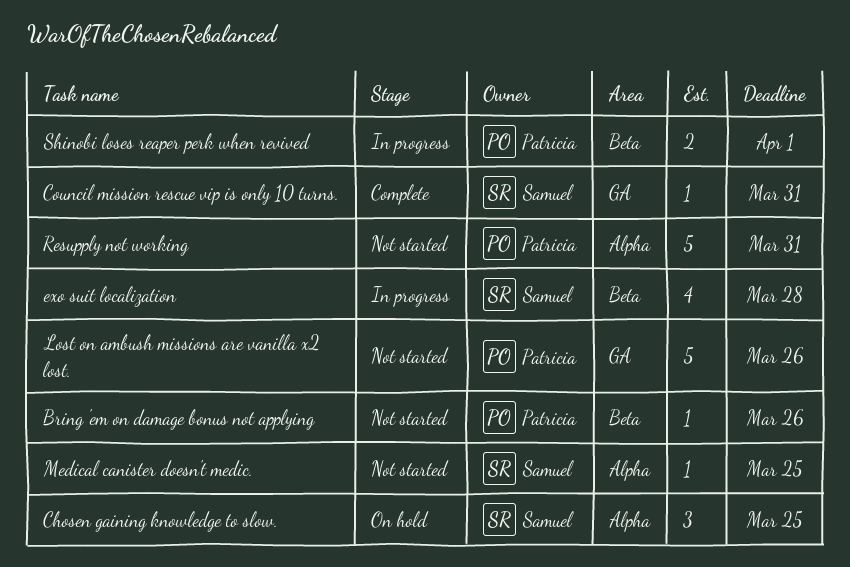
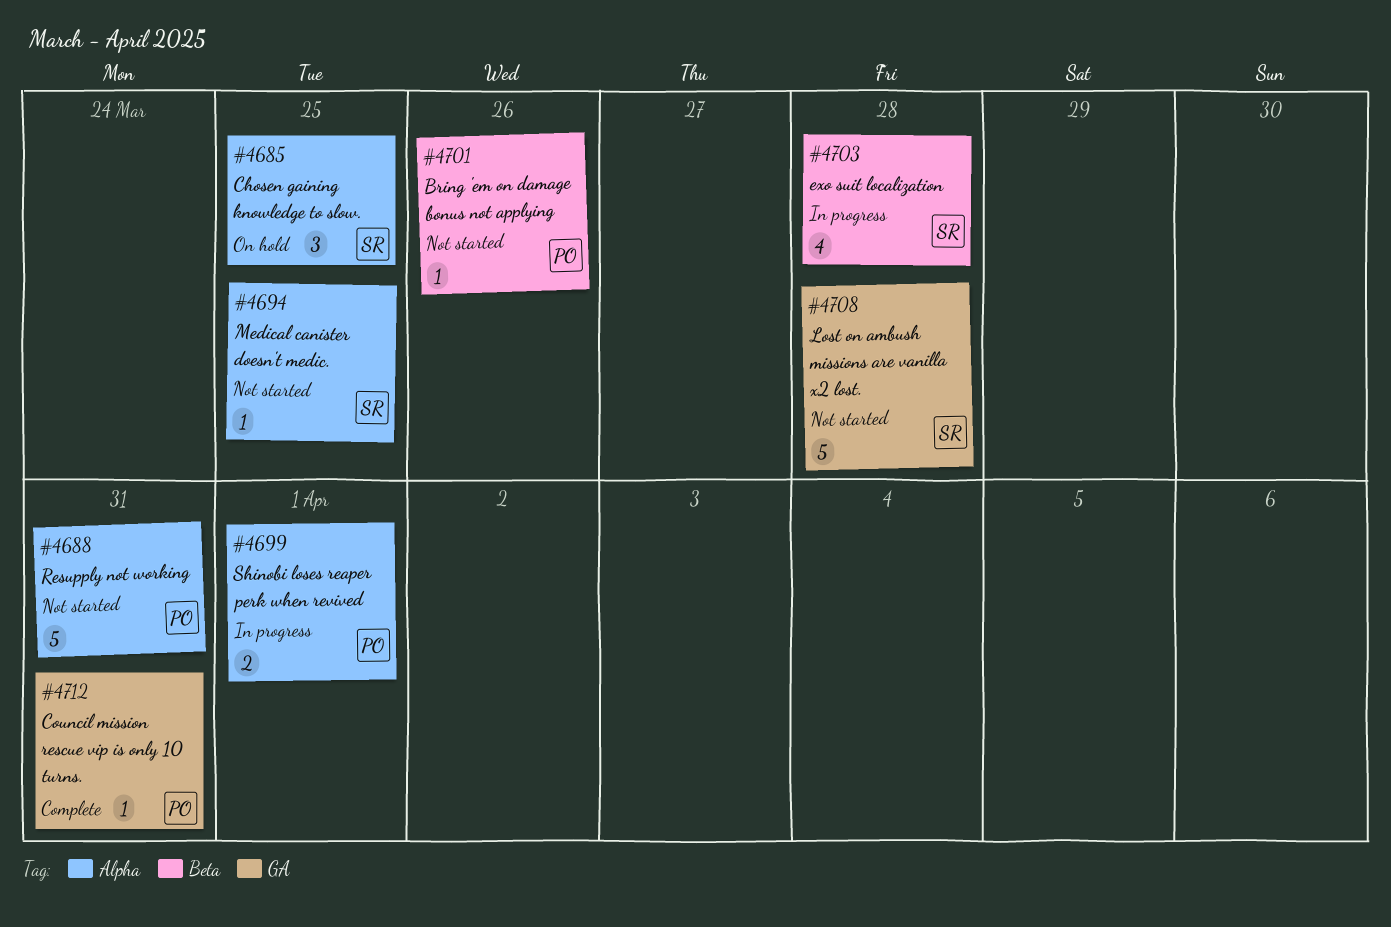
Council mission rescue vip is only 10 turns., owner: Samuel -> Patricia
Lost on ambush missions are vanilla x2 lost., owner: Patricia -> Samuel
Lost on ambush missions are vanilla x2 lost., due: Mar 26 -> Mar 28
Shinobi loses reaper perk when revived, label: Beta -> Alpha

